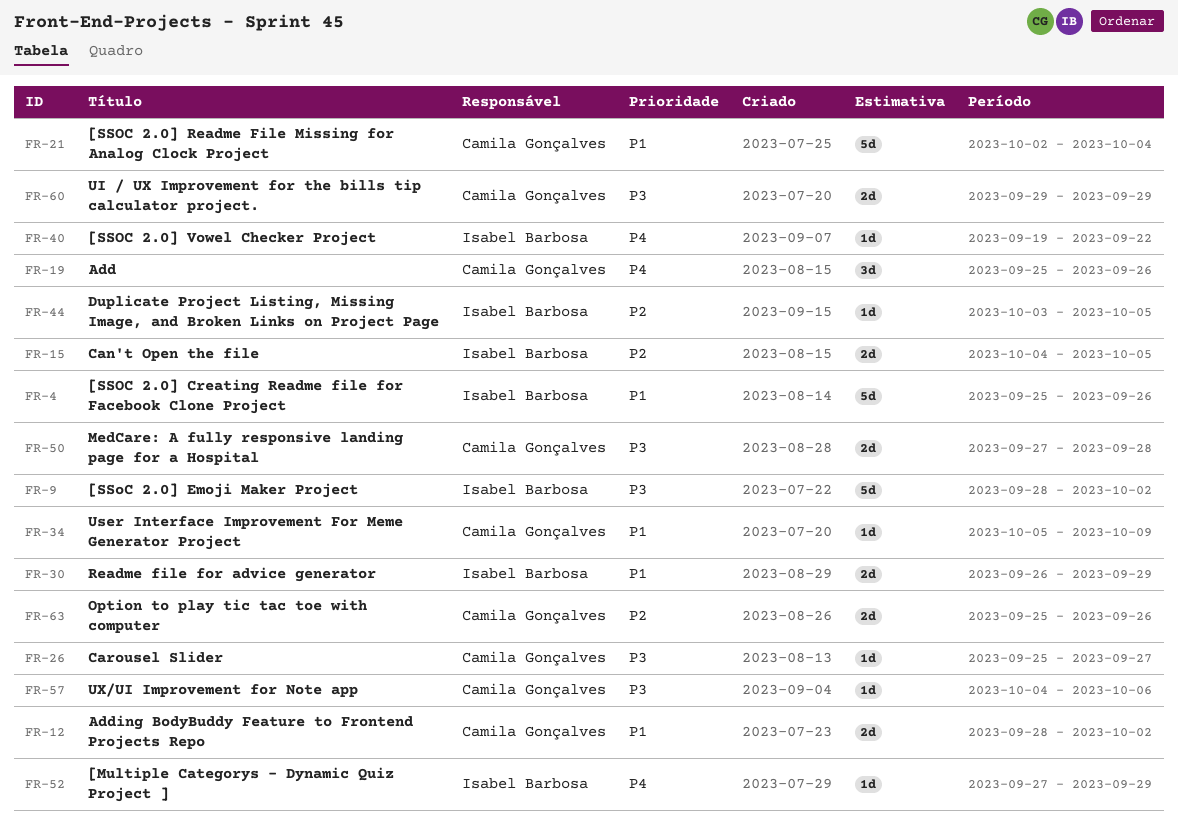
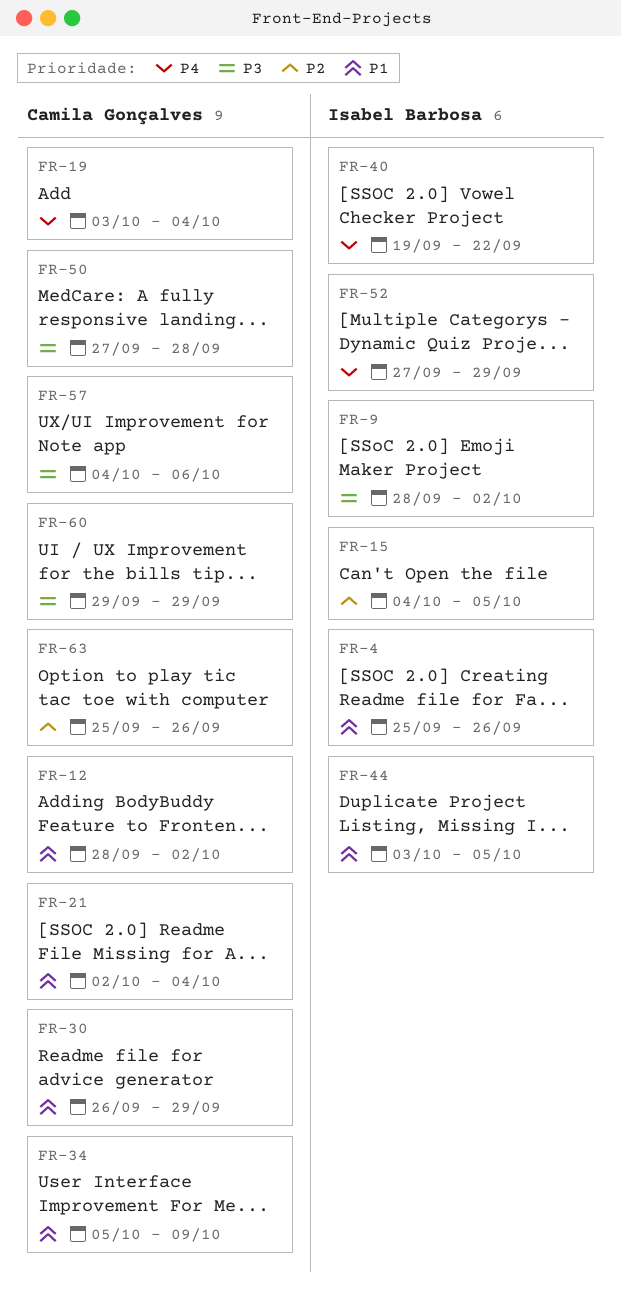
FR-19, start: Sep 25 -> Oct 3
FR-19, due: Sep 26 -> Oct 4
FR-26: present -> none
FR-30, owner: Isabel Barbosa -> Camila Gonçalves
FR-44, priority: P2 -> P1

